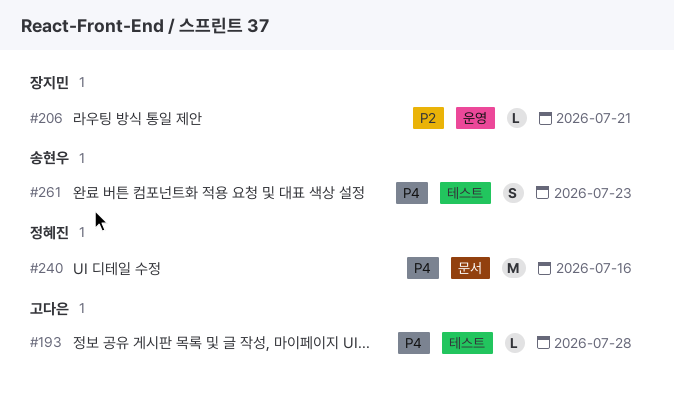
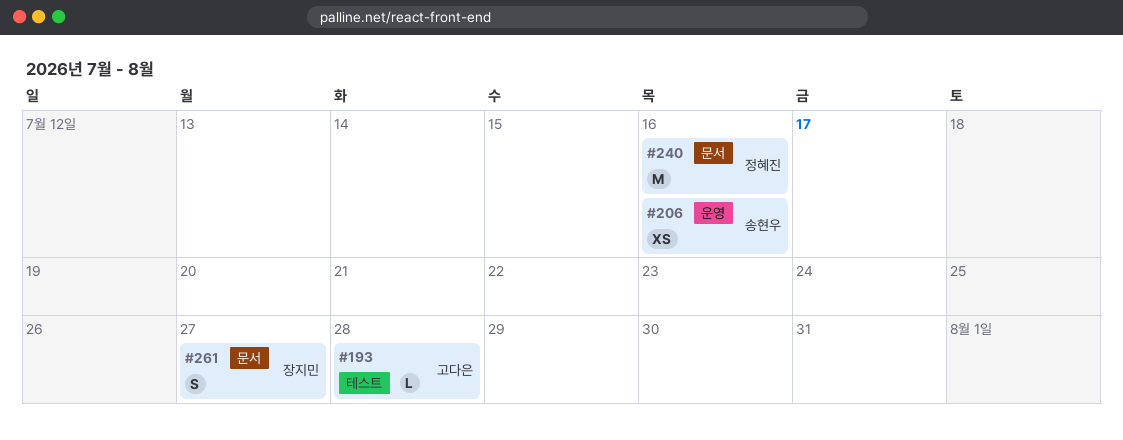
#206, owner: 장지민 -> 송현우
#206, estimate: L -> XS
#206, due: Jul 21 -> Jul 16
#261, owner: 송현우 -> 장지민
#261, label: 테스트 -> 문서
#261, due: Jul 23 -> Jul 27

